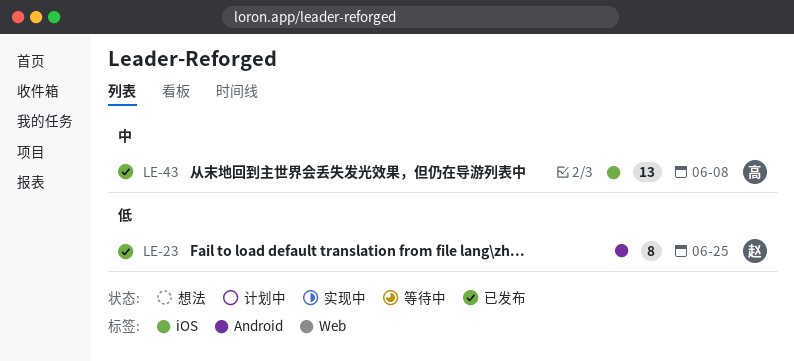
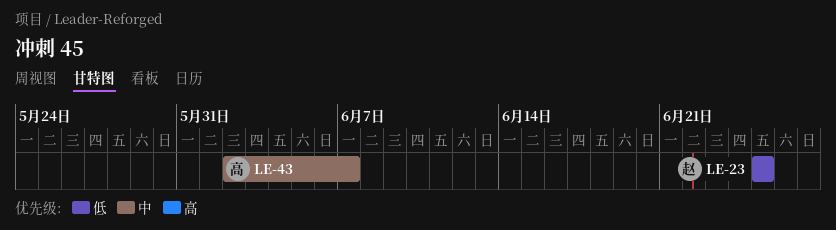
LE-43, due: Jun 8 -> Jun 7

